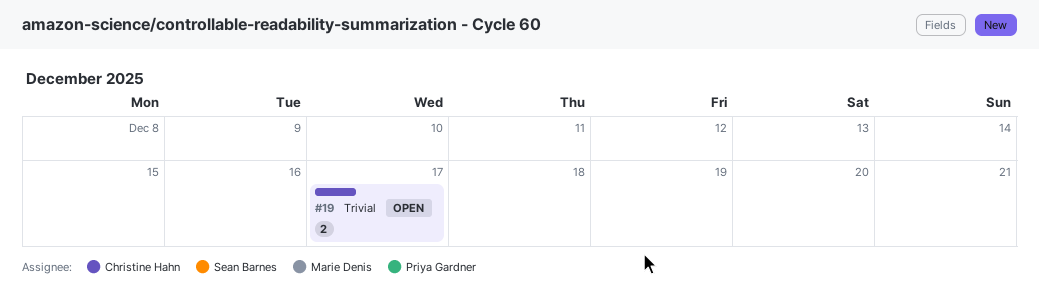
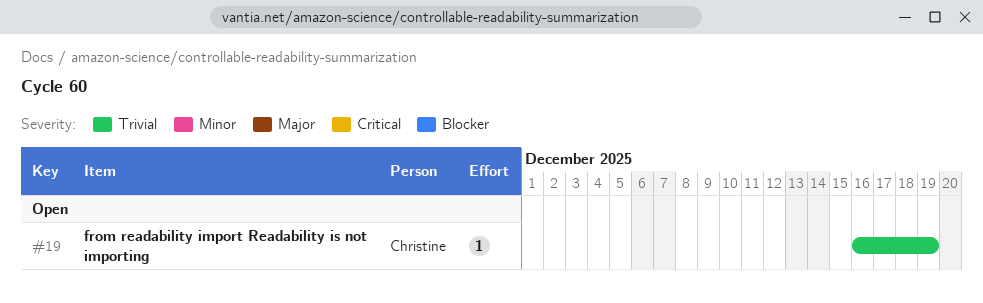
#19, estimate: 2 -> 1
#19, due: Dec 17 -> Dec 19

